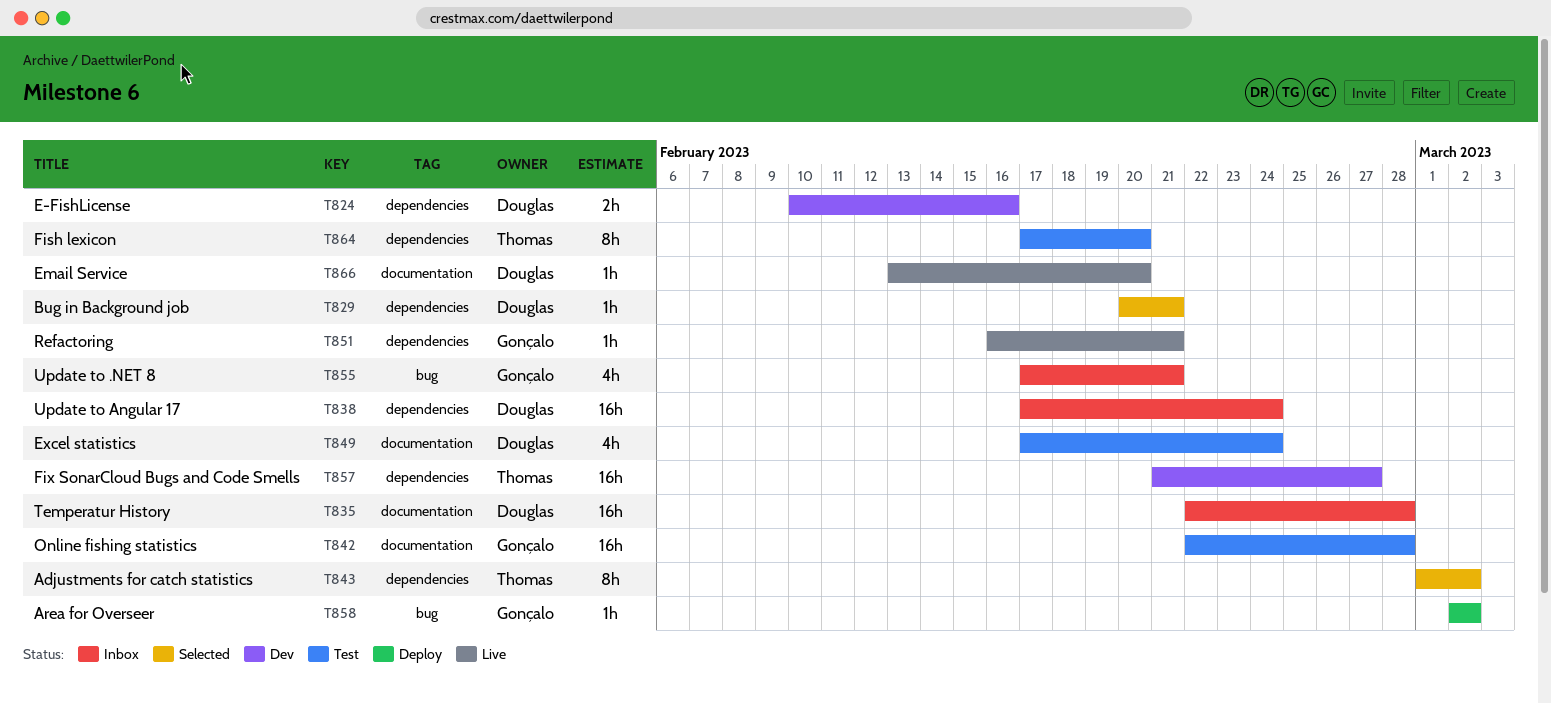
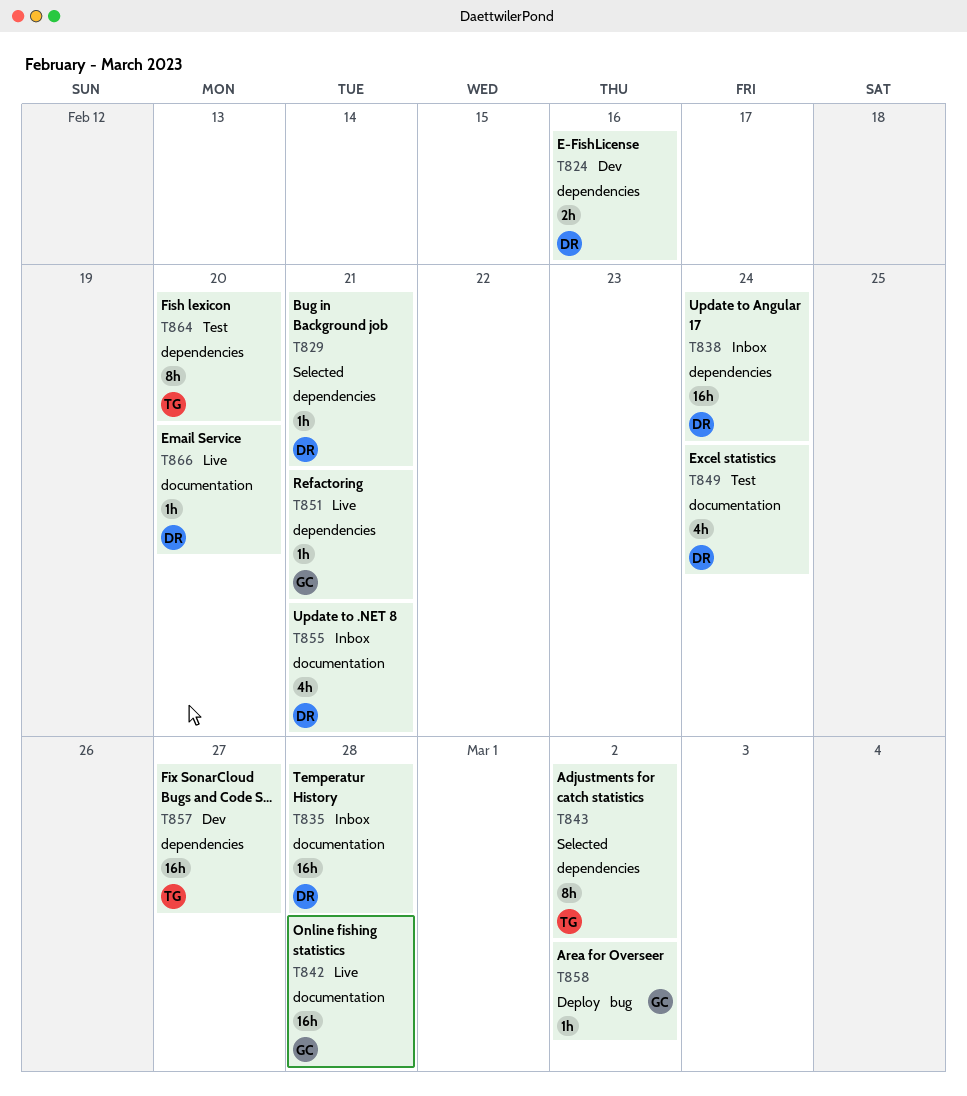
T842, status: Test -> Live
T855, owner: Gonçalo -> Douglas
T855, label: bug -> documentation

